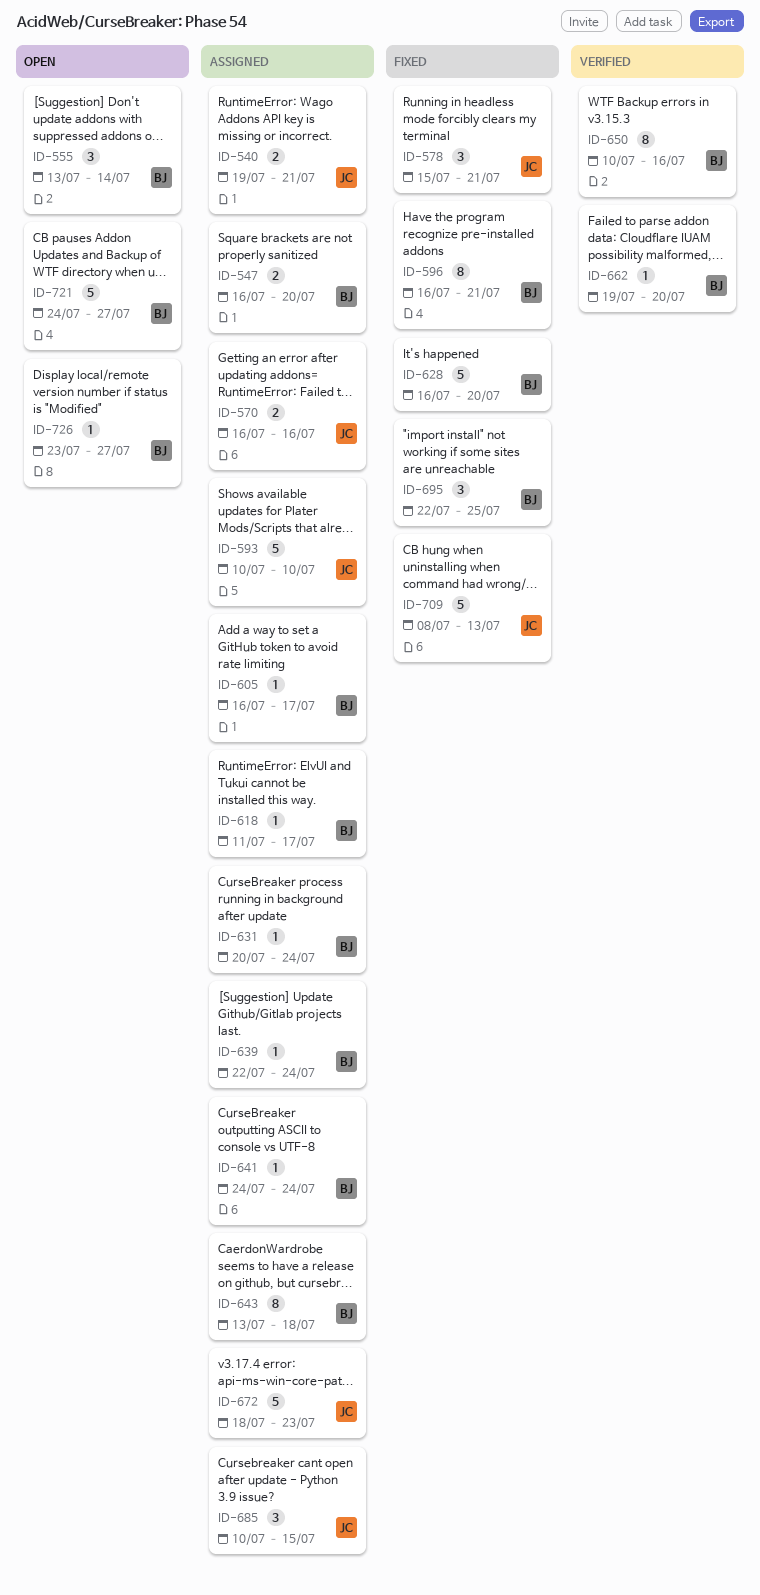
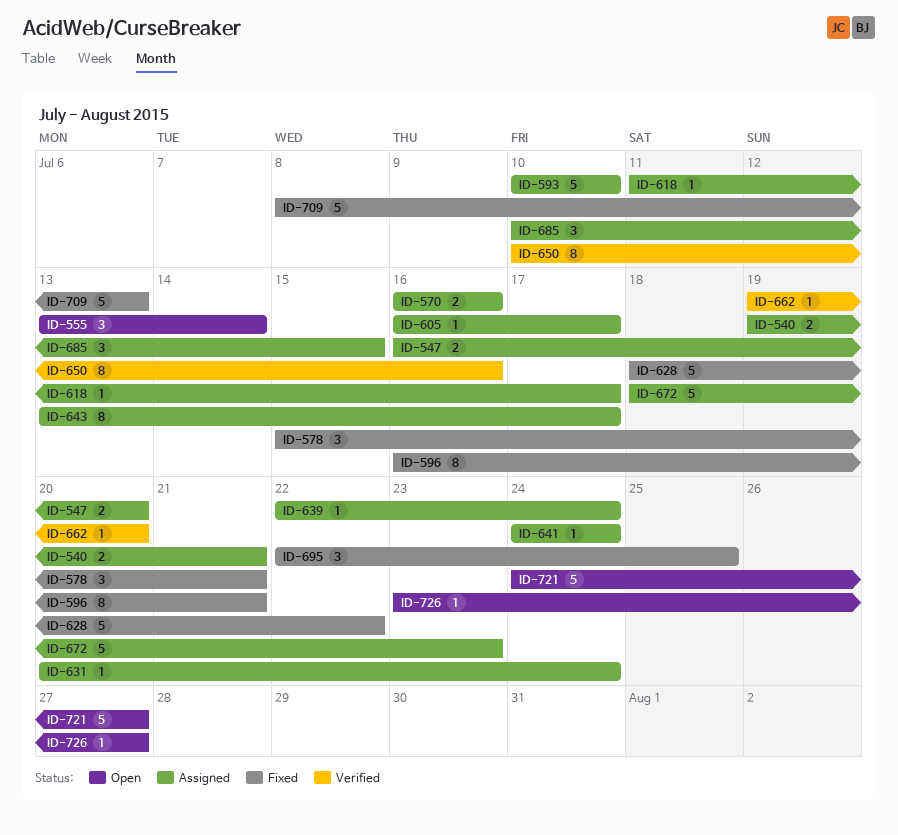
ID-628, start: Jul 16 -> Jul 18
ID-628, due: Jul 20 -> Jul 22
ID-643, due: Jul 18 -> Jul 17

